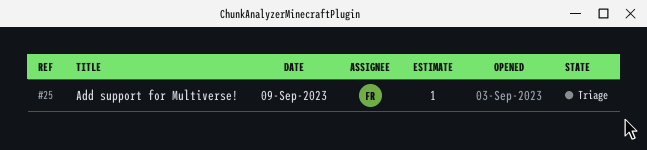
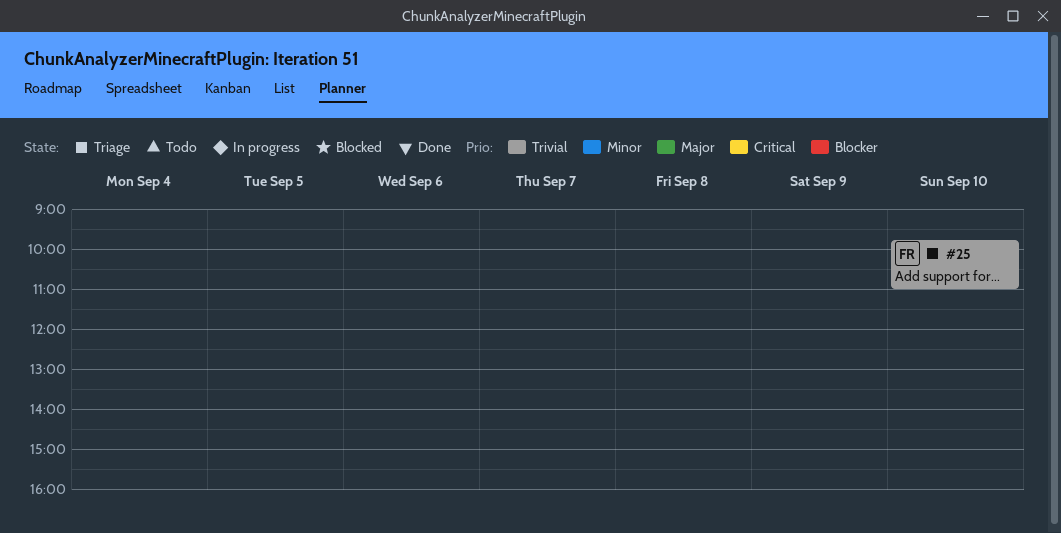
#25, day: Sep 9 -> Sep 10

